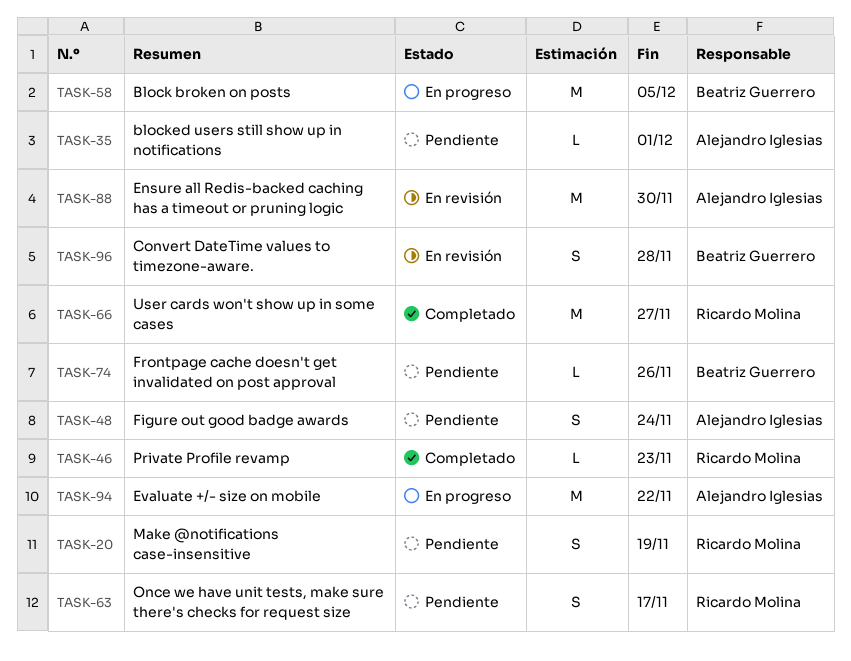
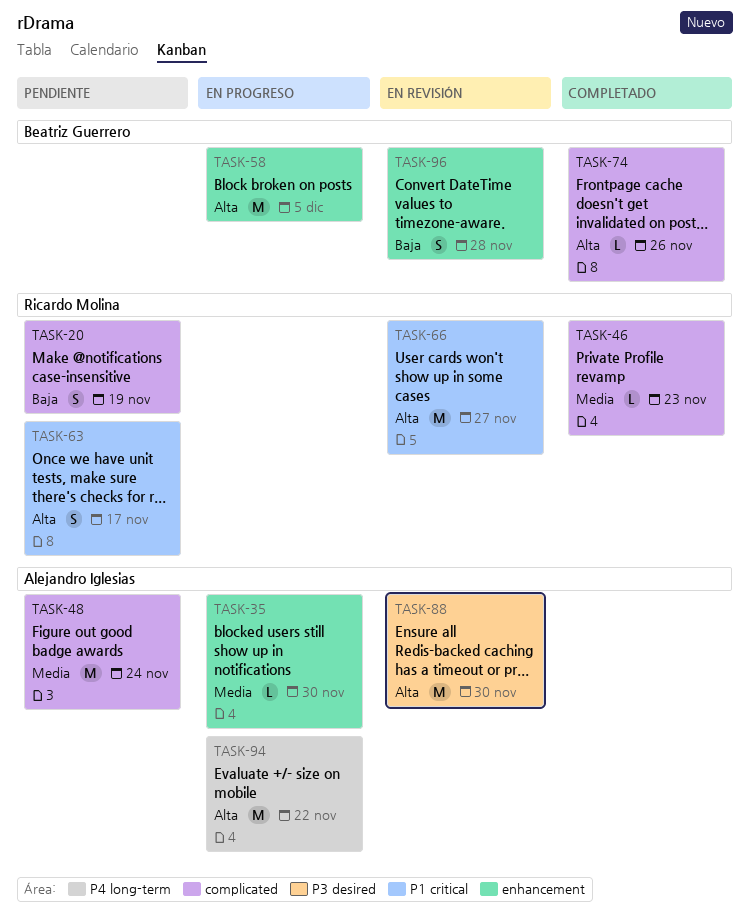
TASK-35, status: Pendiente -> En progreso
TASK-35, due: Dec 1 -> Nov 30
TASK-48, estimate: S -> M
TASK-66, status: Completado -> En revisión
TASK-74, status: Pendiente -> Completado

